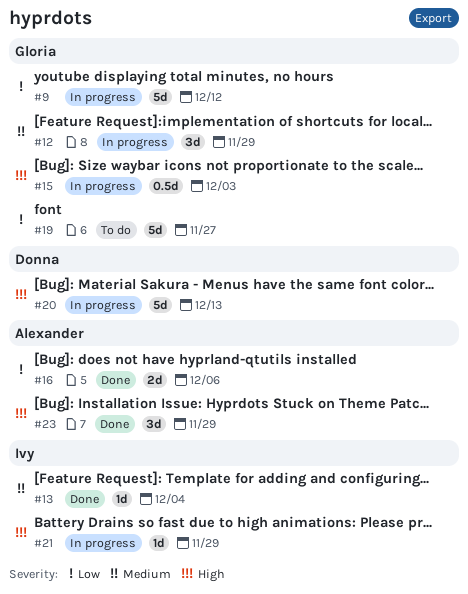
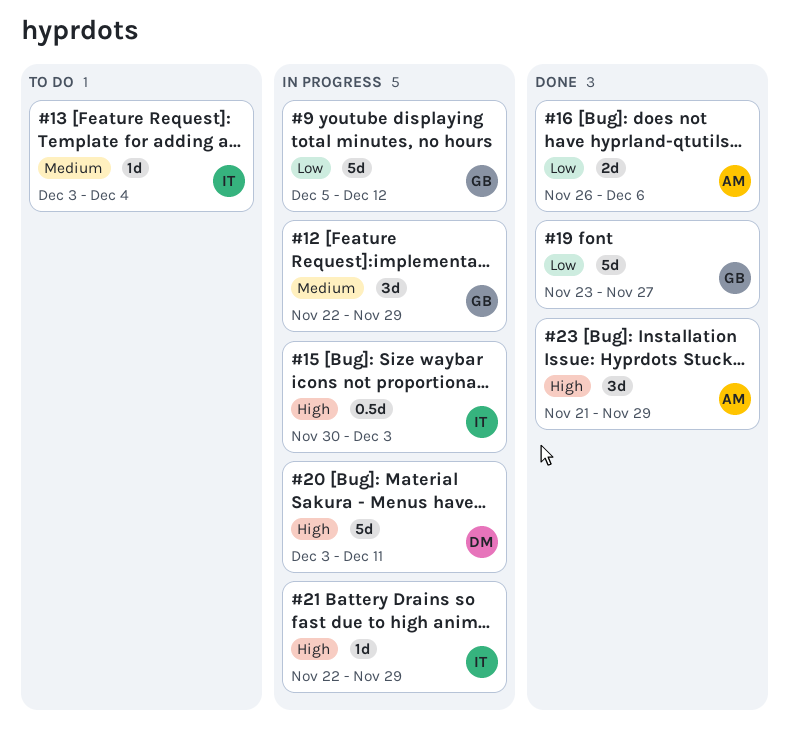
#13, status: Done -> To do
#15, owner: Gloria -> Ivy
#19, status: To do -> Done
#20, due: Dec 13 -> Dec 11

